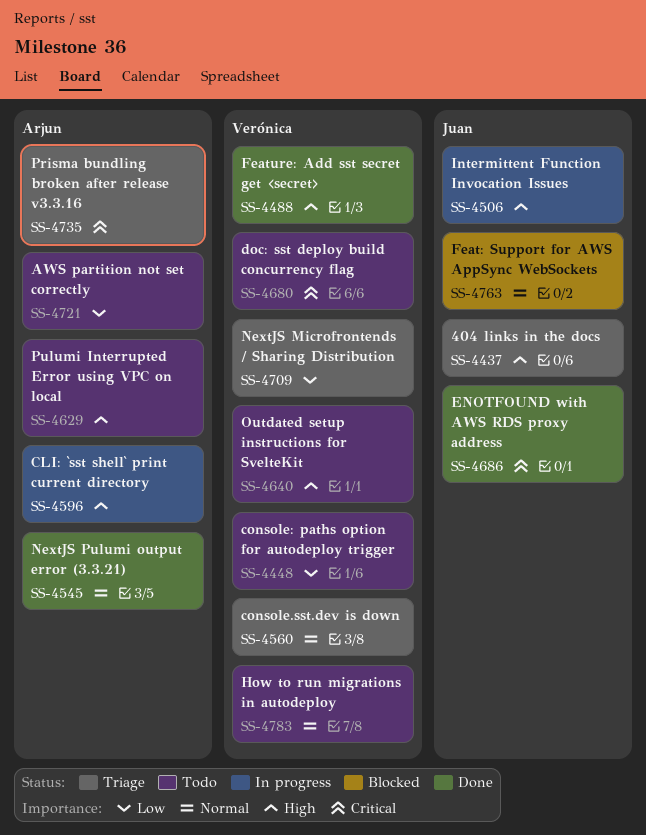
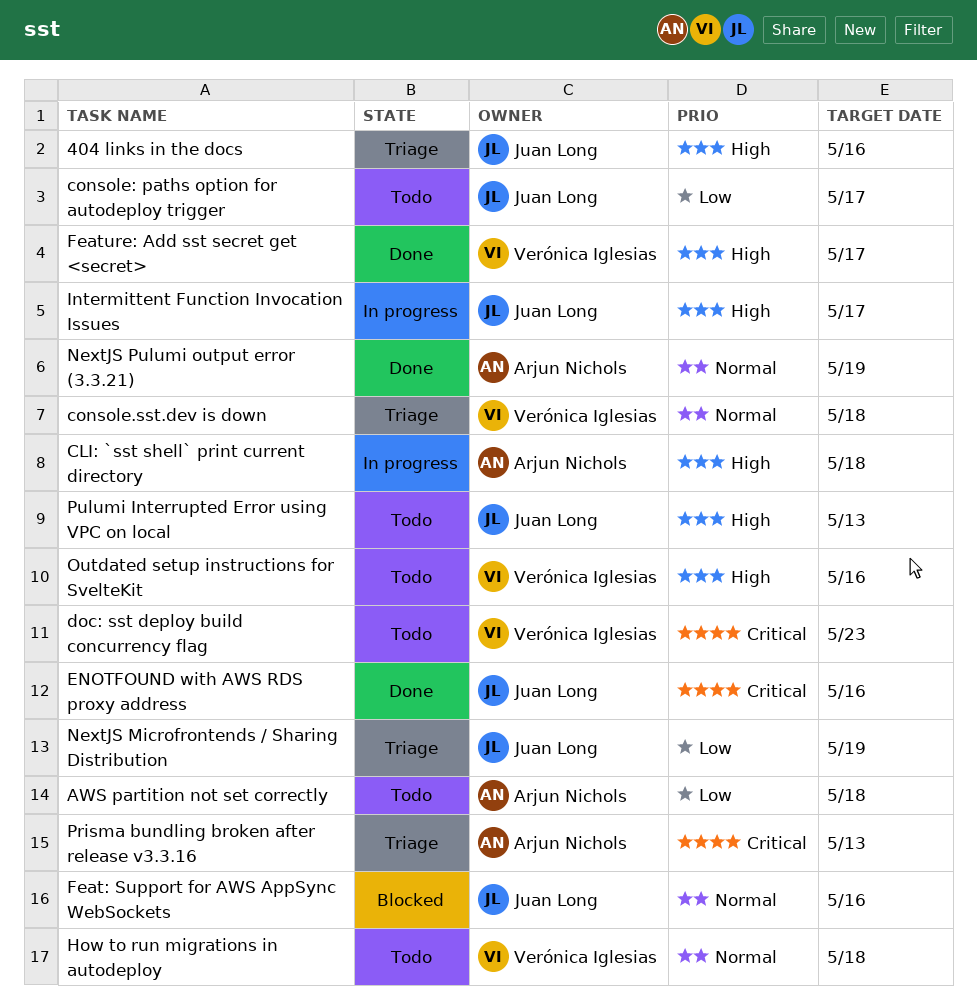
console: paths option for autodeploy trigger, owner: Verónica Iglesias -> Juan Long
NextJS Microfrontends / Sharing Distribution, owner: Verónica Iglesias -> Juan Long
Pulumi Interrupted Error using VPC on local, owner: Arjun Nichols -> Juan Long

